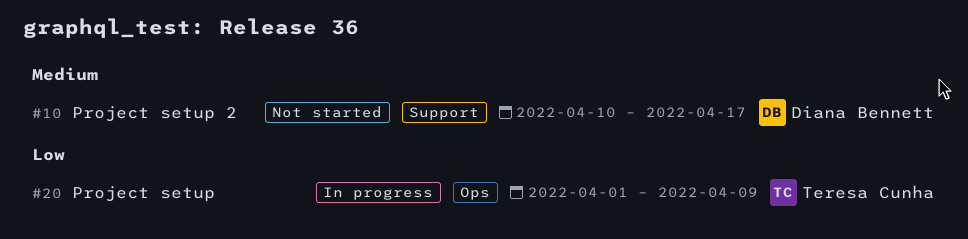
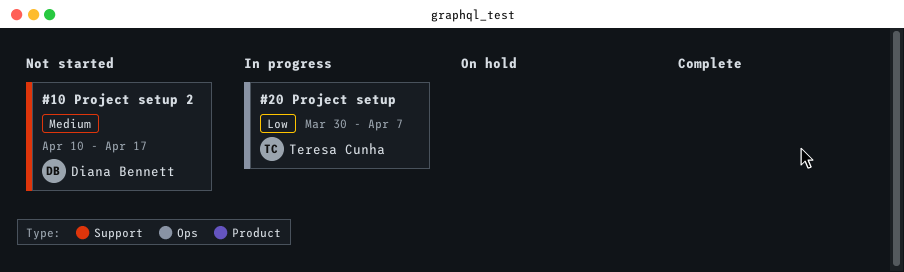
#20, start: Apr 1 -> Mar 30
#20, due: Apr 9 -> Apr 7

